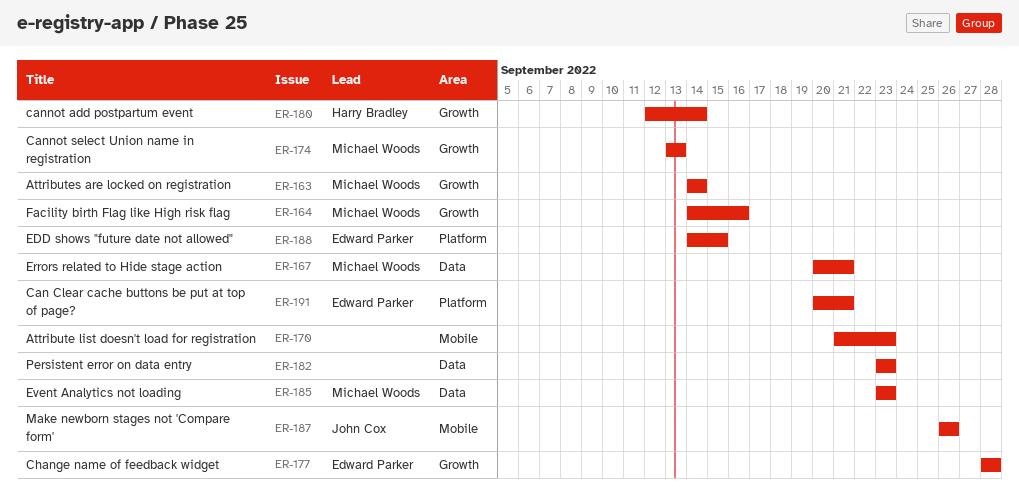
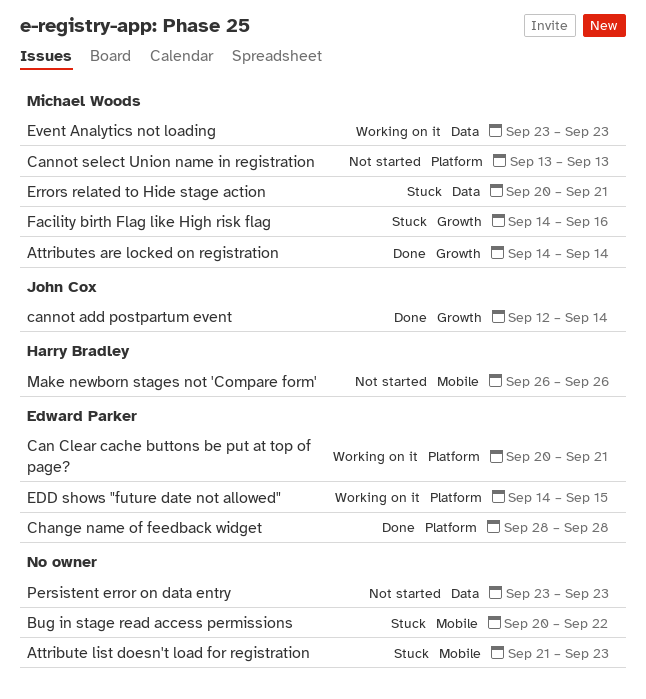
Bug in stage read access permissions: none -> present
cannot add postpartum event, owner: Harry Bradley -> John Cox
Cannot select Union name in registration, label: Growth -> Platform
Change name of feedback widget, label: Growth -> Platform
Make newborn stages not 'Compare form', owner: John Cox -> Harry Bradley

